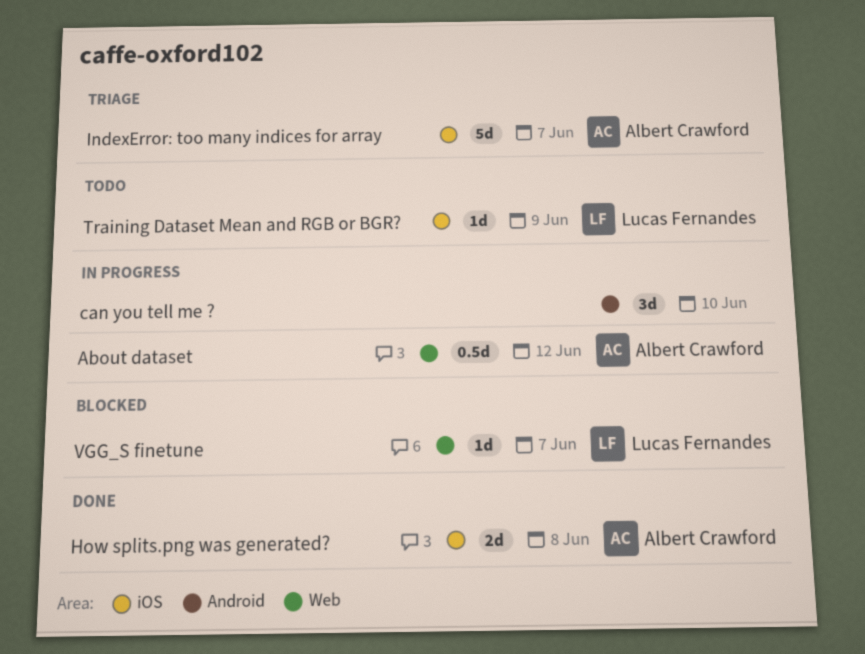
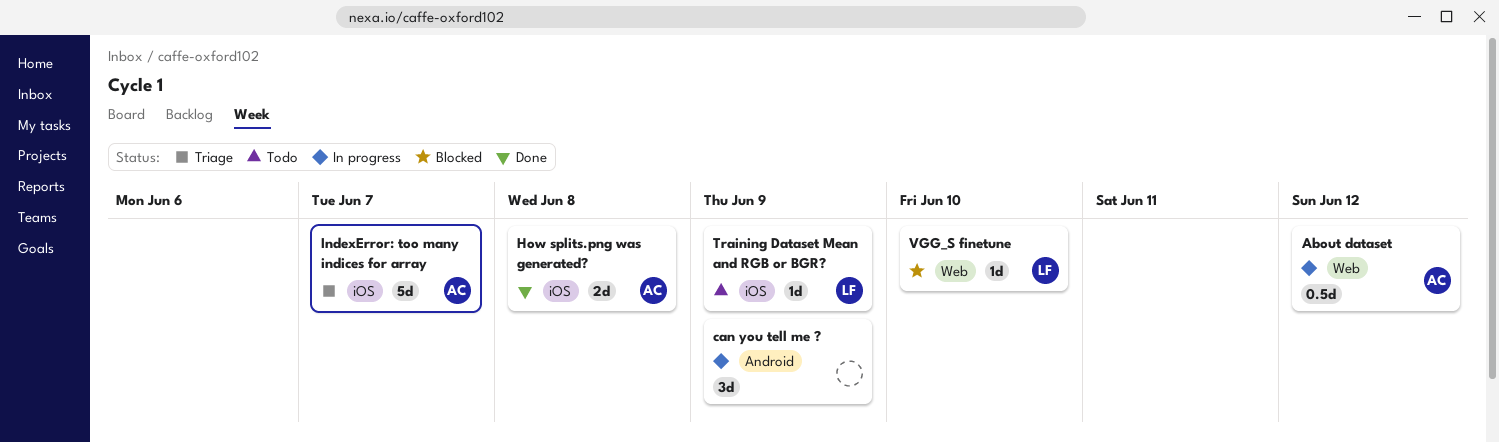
can you tell me ?, due: Jun 10 -> Jun 9
VGG_S finetune, due: Jun 7 -> Jun 10

